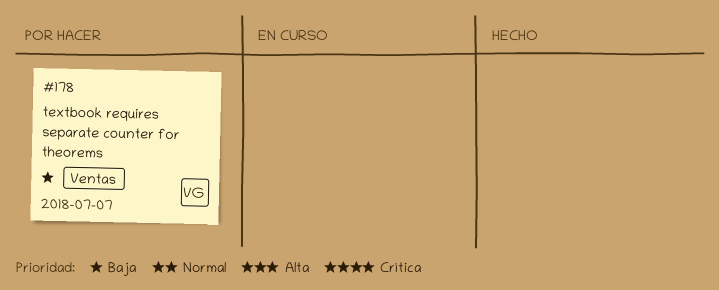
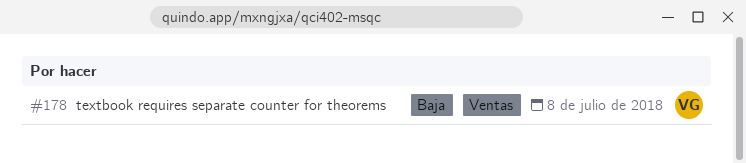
#178, due: Jul 7 -> Jul 8

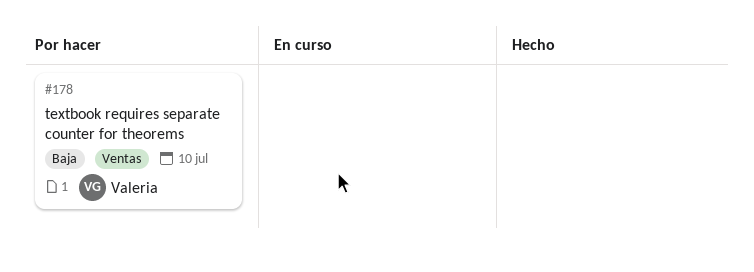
#178, due: Jul 8 -> Jul 10

